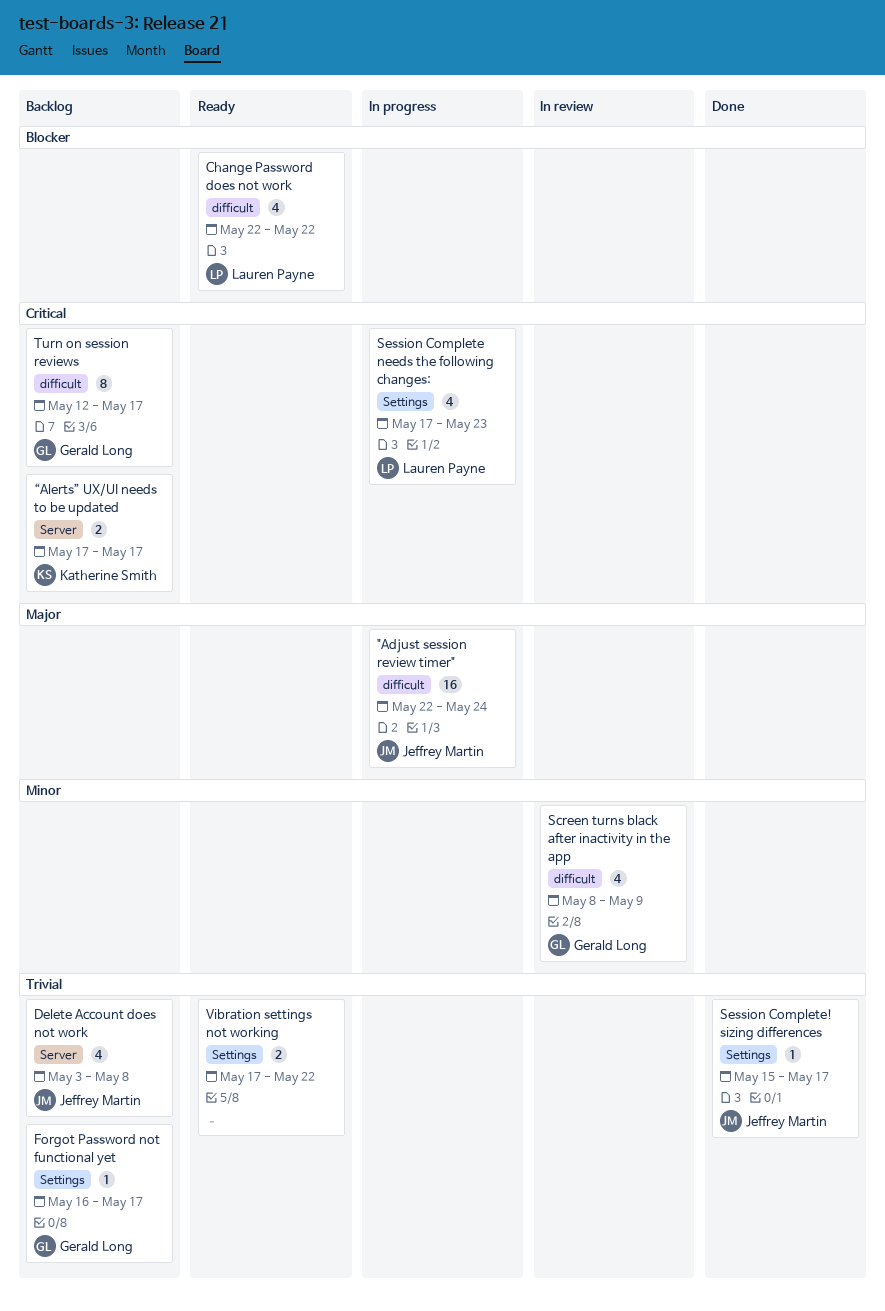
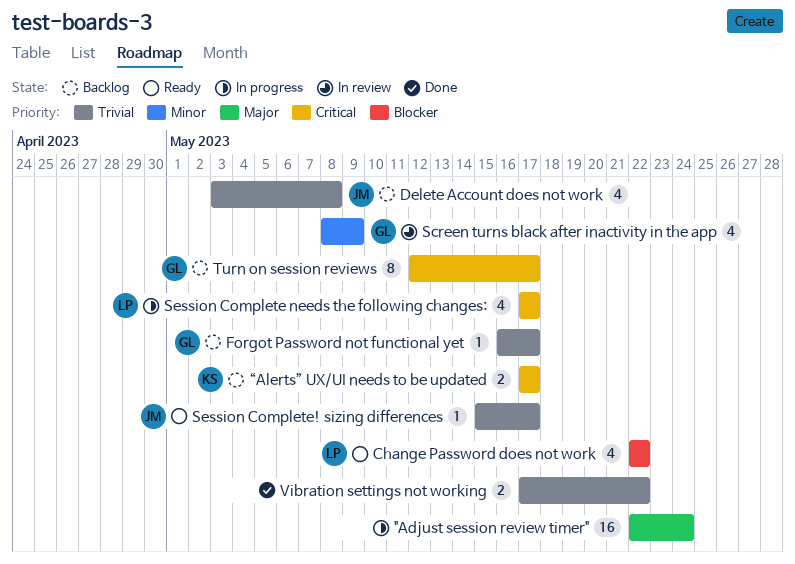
"Adjust session review timer", owner: Jeffrey Martin -> none
Session Complete needs the following changes:, due: May 23 -> May 17
Session Complete! sizing differences, status: Done -> Ready
Vibration settings not working, status: Ready -> Done

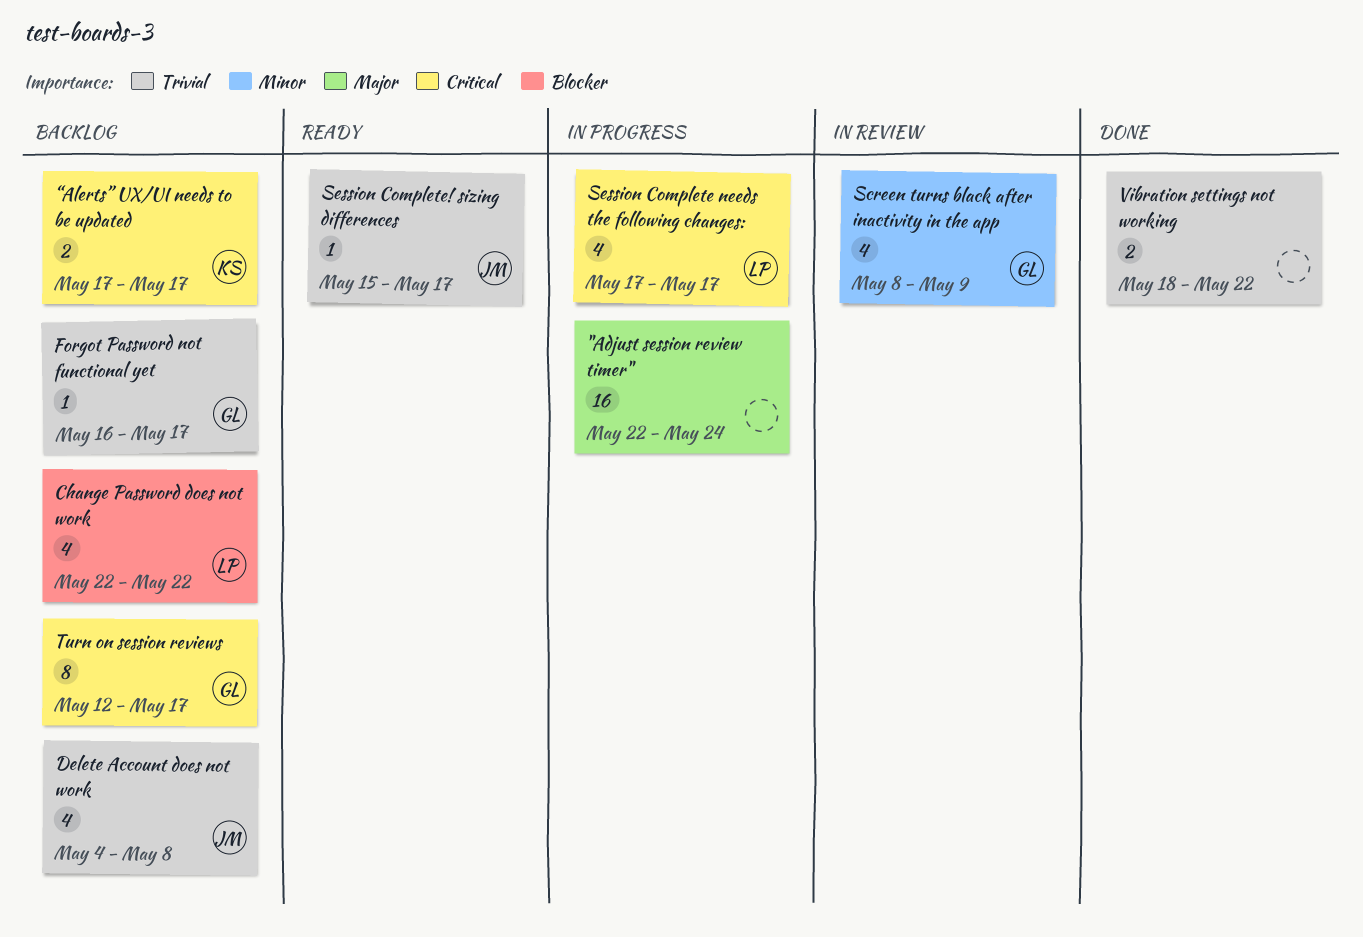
Change Password does not work, status: Ready -> Backlog
Delete Account does not work, start: May 3 -> May 4
Vibration settings not working, start: May 17 -> May 18

